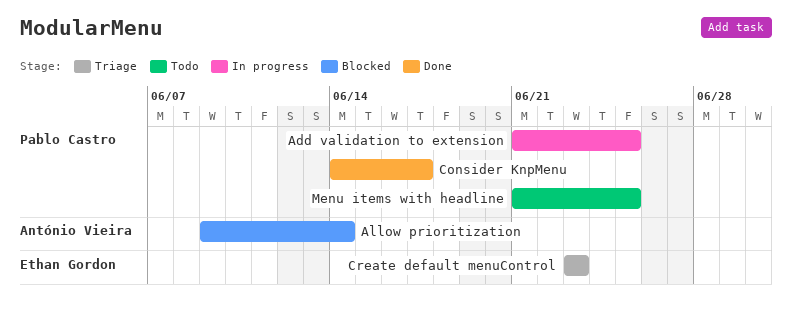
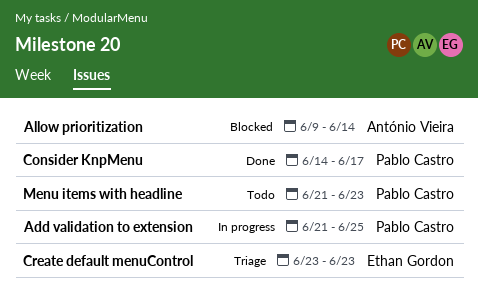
Menu items with headline, due: Jun 25 -> Jun 23

